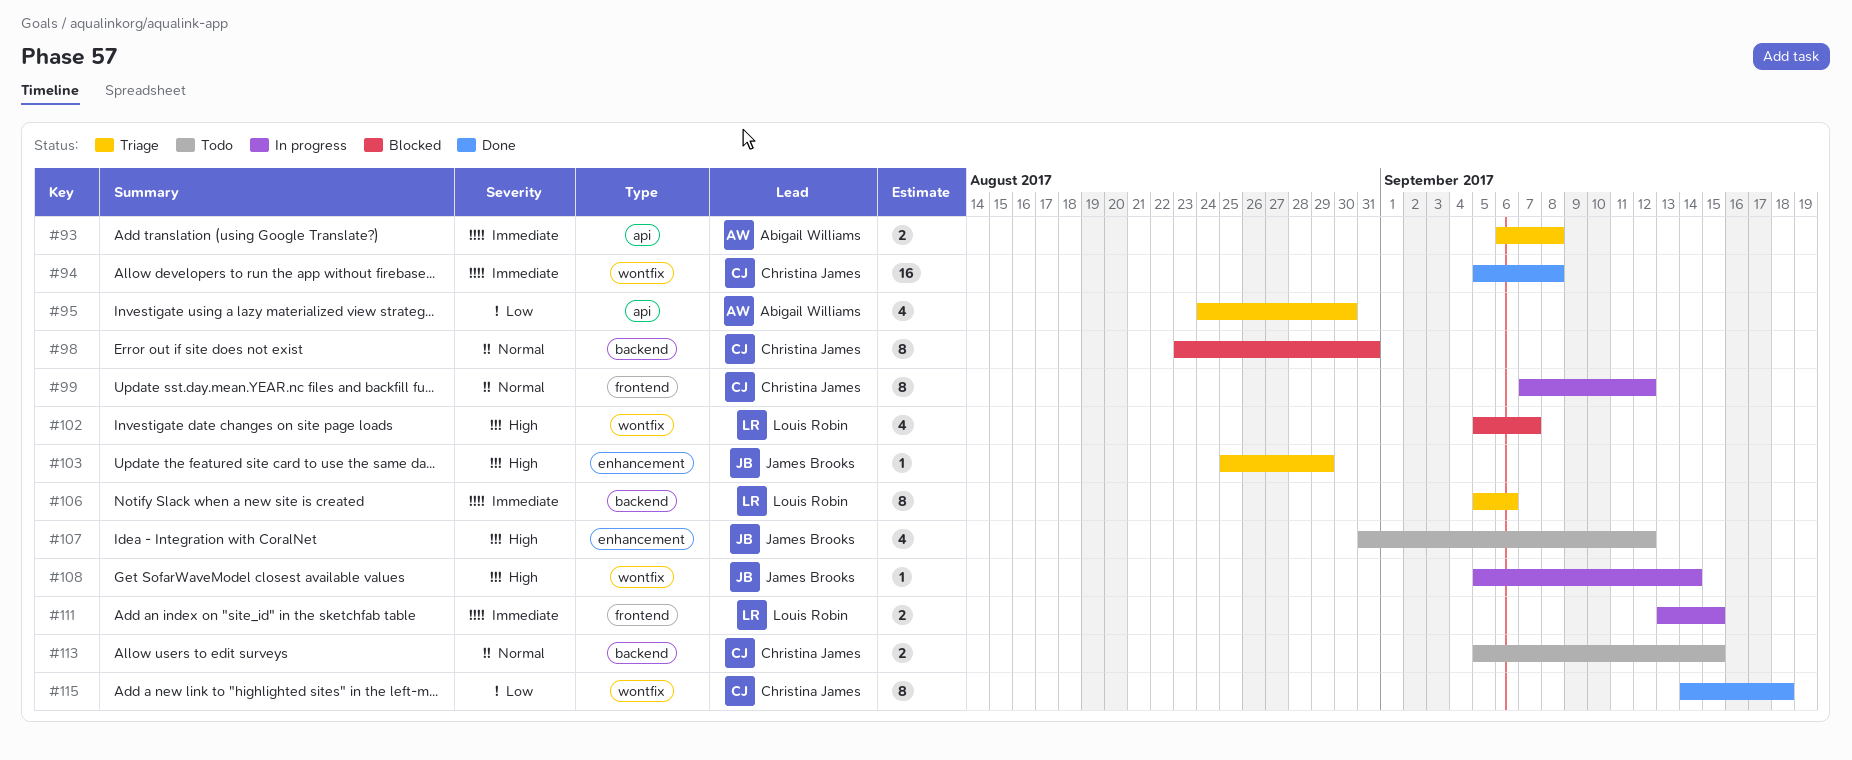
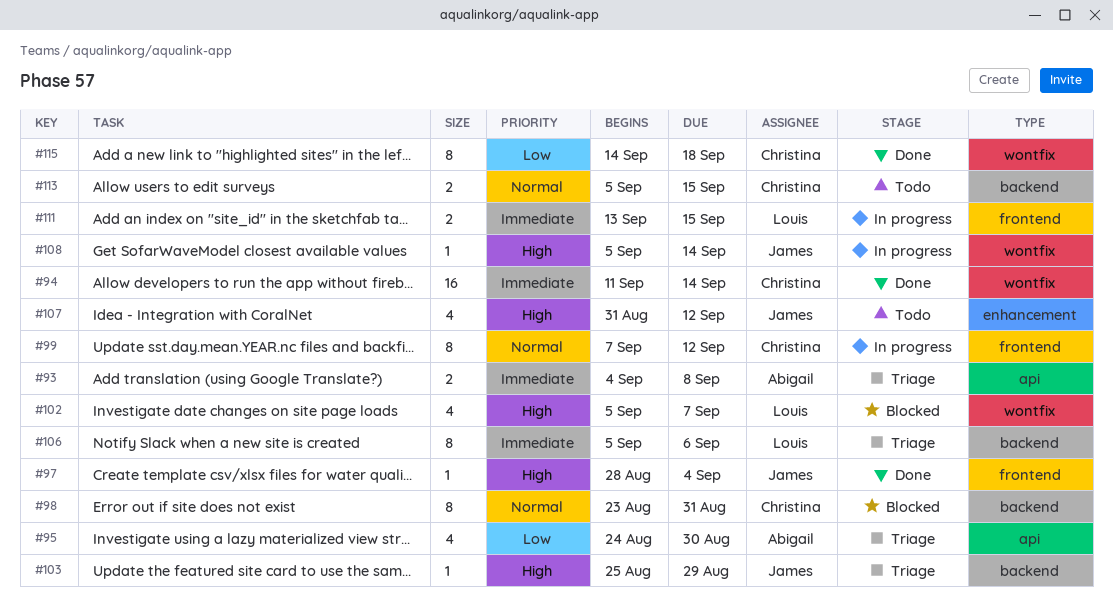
#93, start: Sep 6 -> Sep 4
#94, start: Sep 5 -> Sep 11
#94, due: Sep 8 -> Sep 14
#97: none -> present
#103, label: enhancement -> backend

